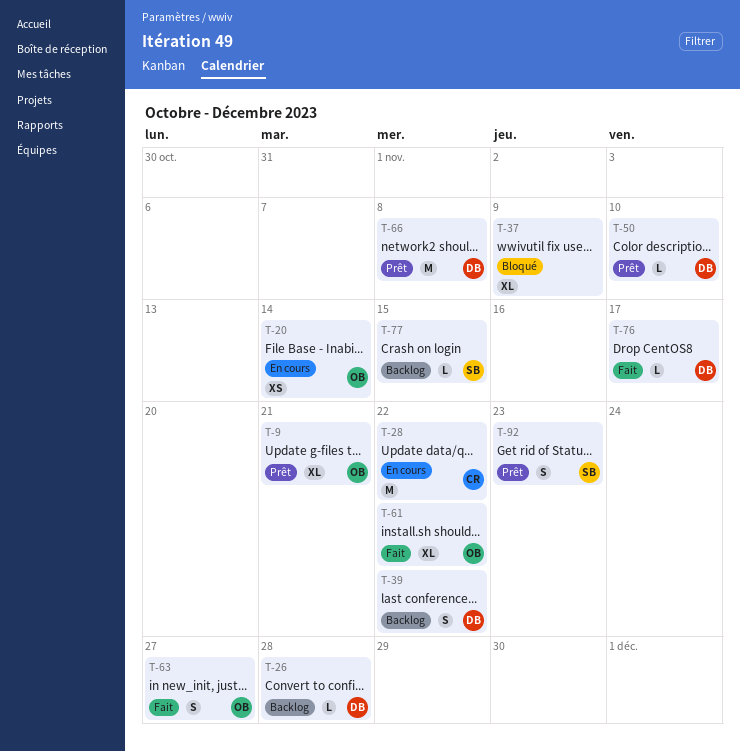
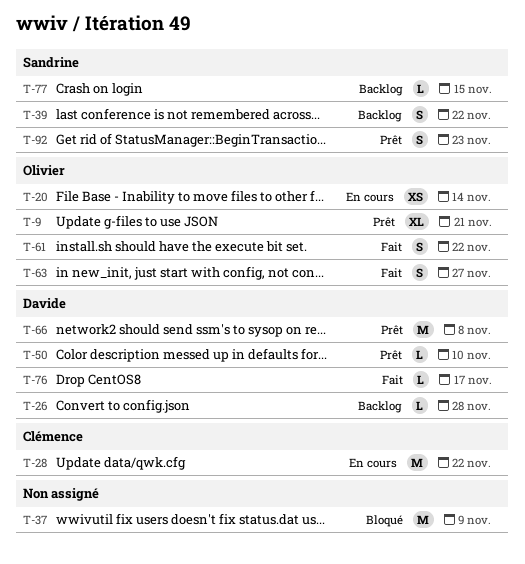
T-37, estimate: XL -> M
T-39, owner: Davide -> Sandrine
T-61, estimate: XL -> S

